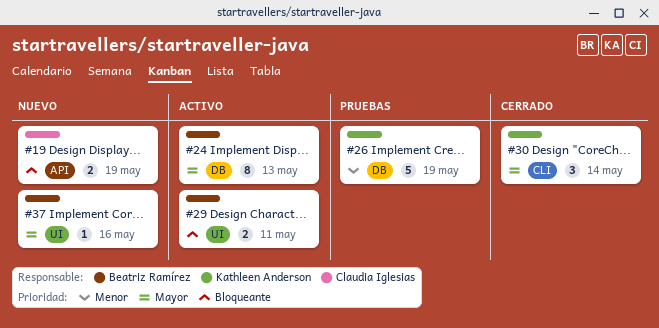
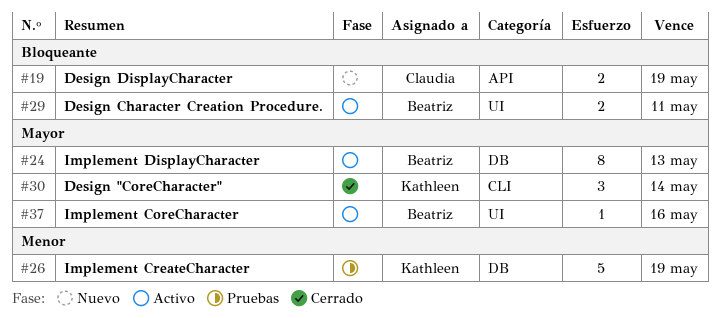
#37, status: Nuevo -> Activo

